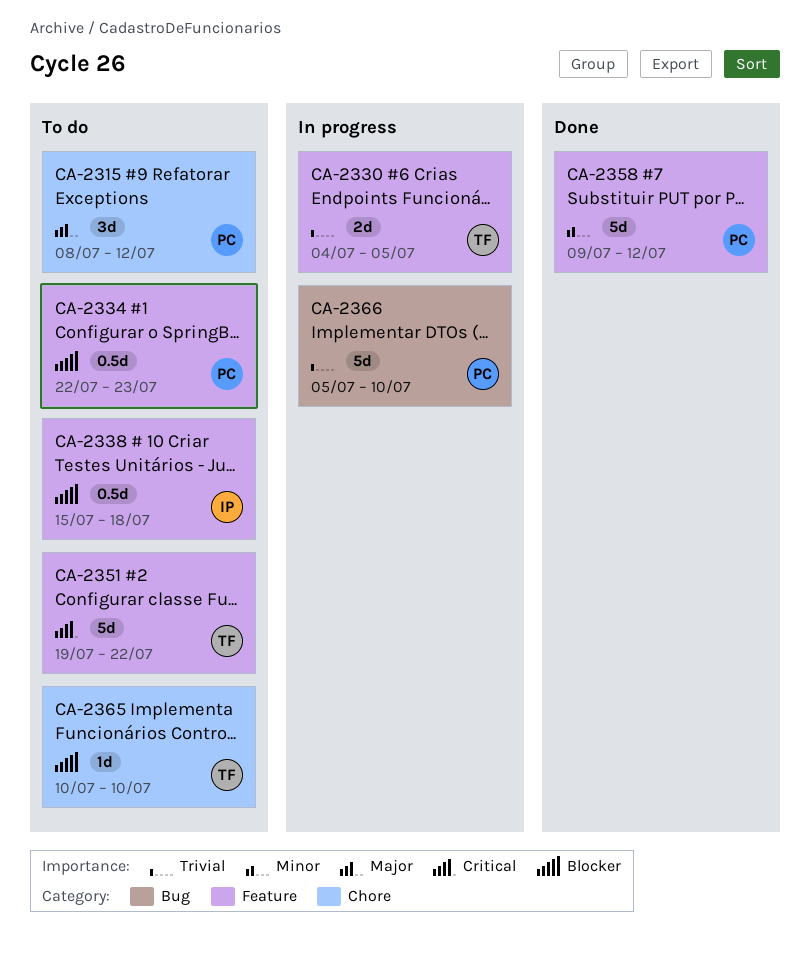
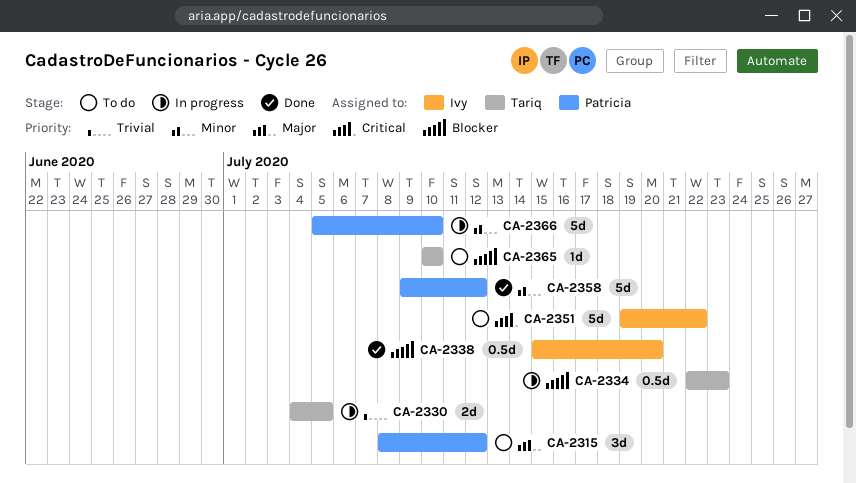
CA-2334, status: To do -> In progress
CA-2334, owner: Patricia -> Tariq
CA-2338, status: To do -> Done
CA-2338, due: Jul 18 -> Jul 20
CA-2351, owner: Tariq -> Ivy
CA-2366, priority: Trivial -> Minor

